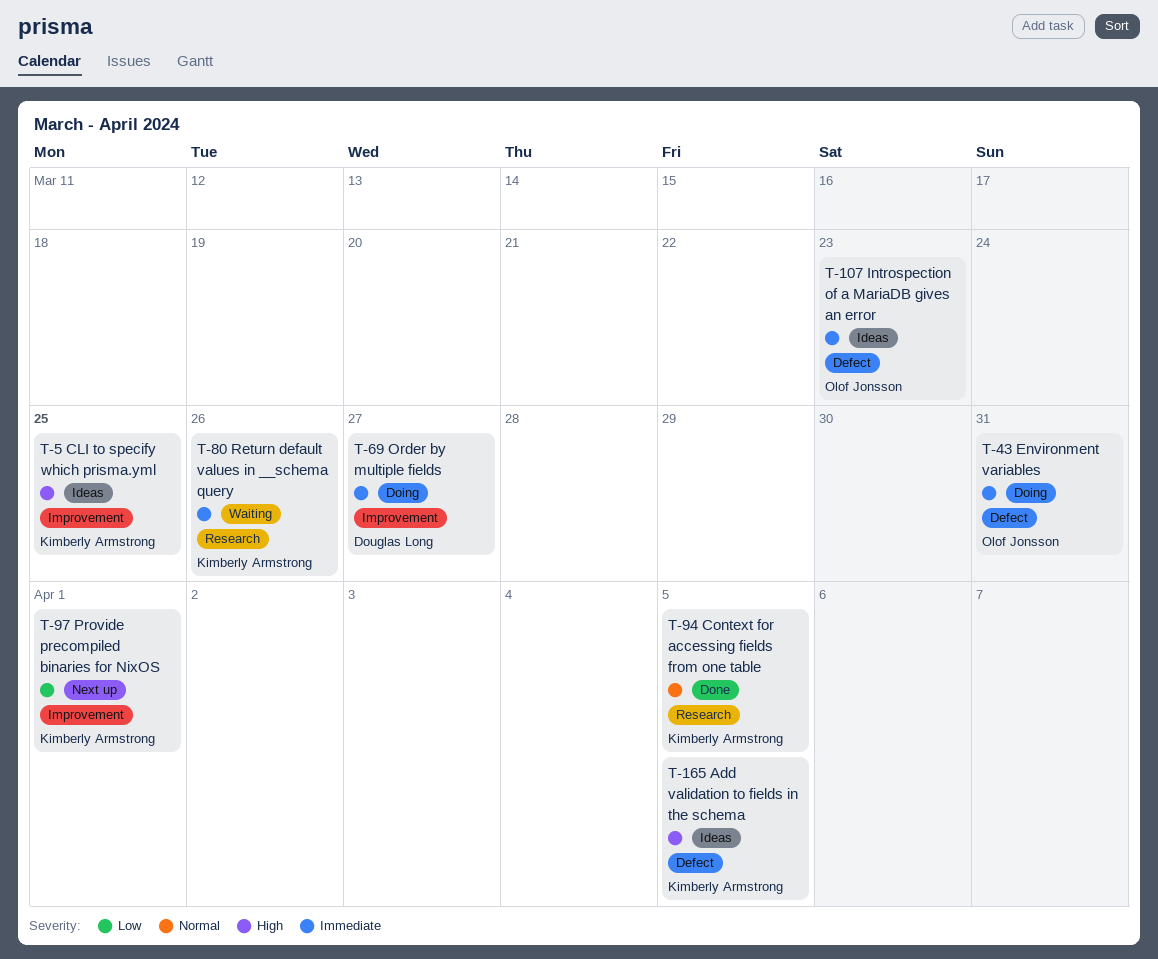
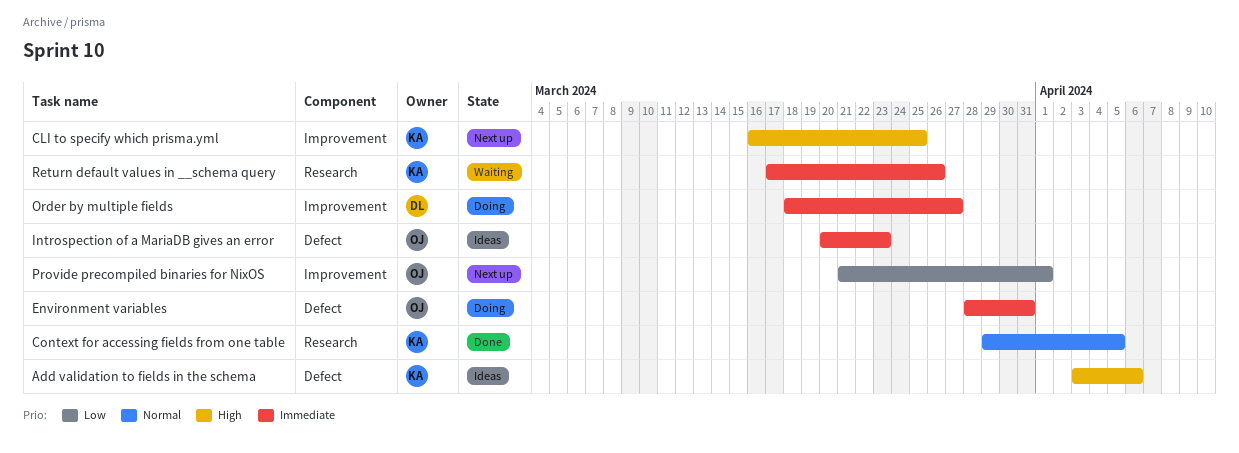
Add validation to fields in the schema, due: Apr 5 -> Apr 6
CLI to specify which prisma.yml, status: Ideas -> Next up
Provide precompiled binaries for NixOS, owner: Kimberly Armstrong -> Olof Jonsson

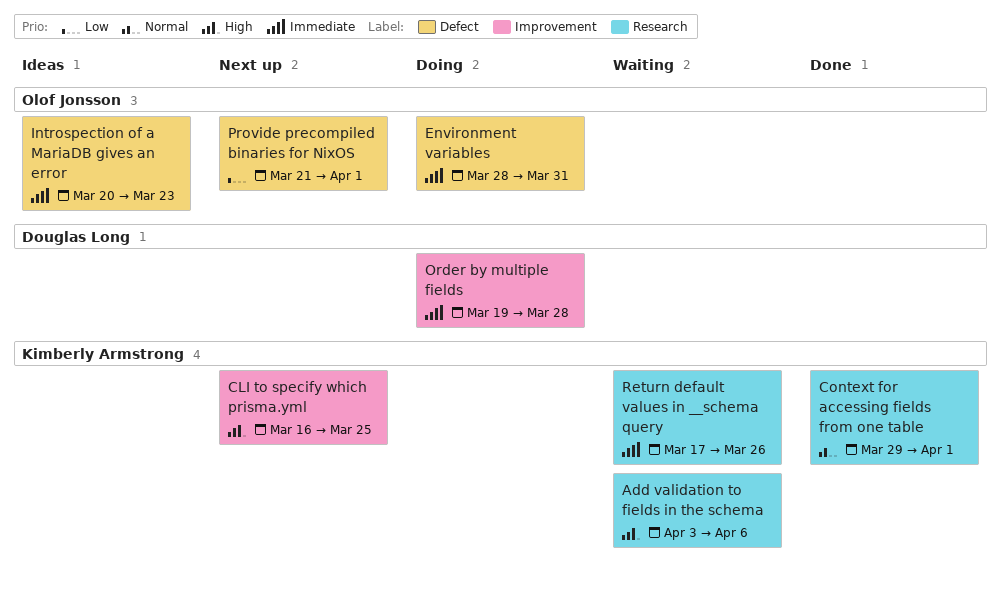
Add validation to fields in the schema, status: Ideas -> Waiting
Add validation to fields in the schema, label: Defect -> Research
Context for accessing fields from one table, due: Apr 5 -> Apr 1
Order by multiple fields, start: Mar 18 -> Mar 19
Order by multiple fields, due: Mar 27 -> Mar 28
Provide precompiled binaries for NixOS, label: Improvement -> Defect

